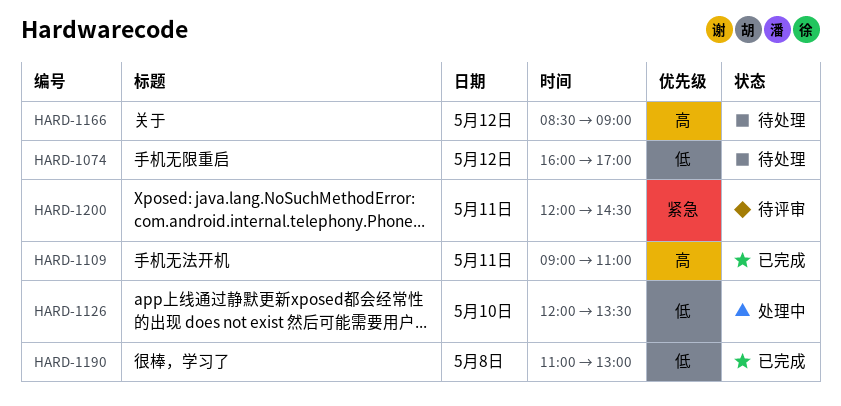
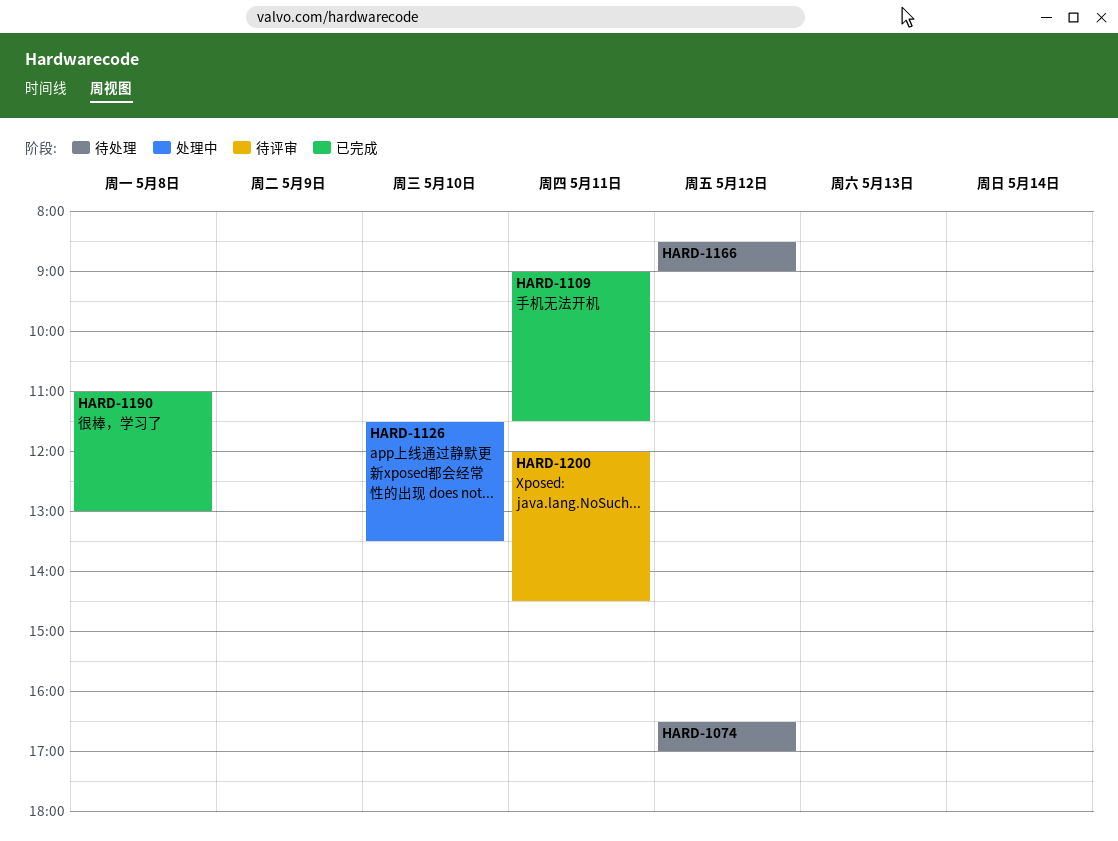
HARD-1074, begins: 16:00 -> 16:30
HARD-1109, ends: 11:00 -> 11:30
HARD-1126, begins: 12:00 -> 11:30

